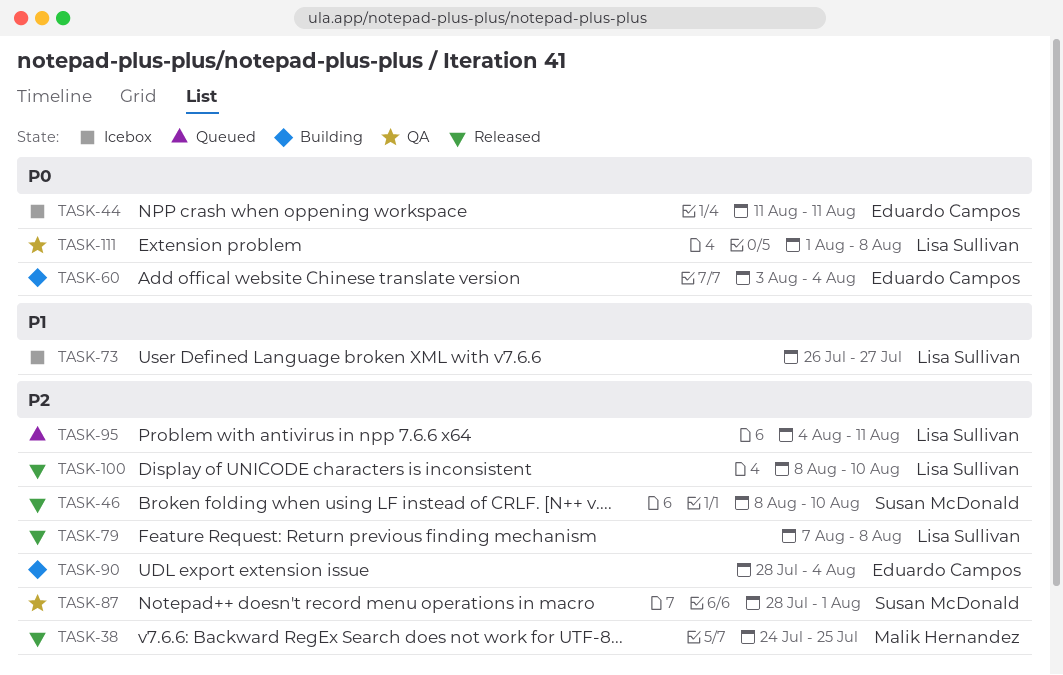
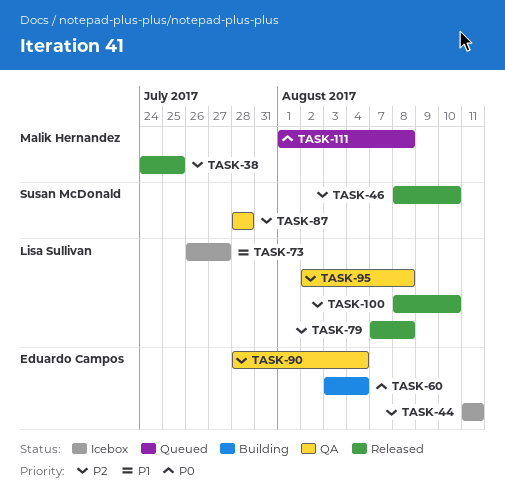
TASK-44, priority: P0 -> P2
TASK-87, due: Aug 1 -> Jul 28
TASK-90, status: Building -> QA
TASK-95, status: Queued -> QA
TASK-95, start: Aug 4 -> Aug 2
TASK-95, due: Aug 11 -> Aug 8
TASK-111, status: QA -> Queued
TASK-111, owner: Lisa Sullivan -> Malik Hernandez

